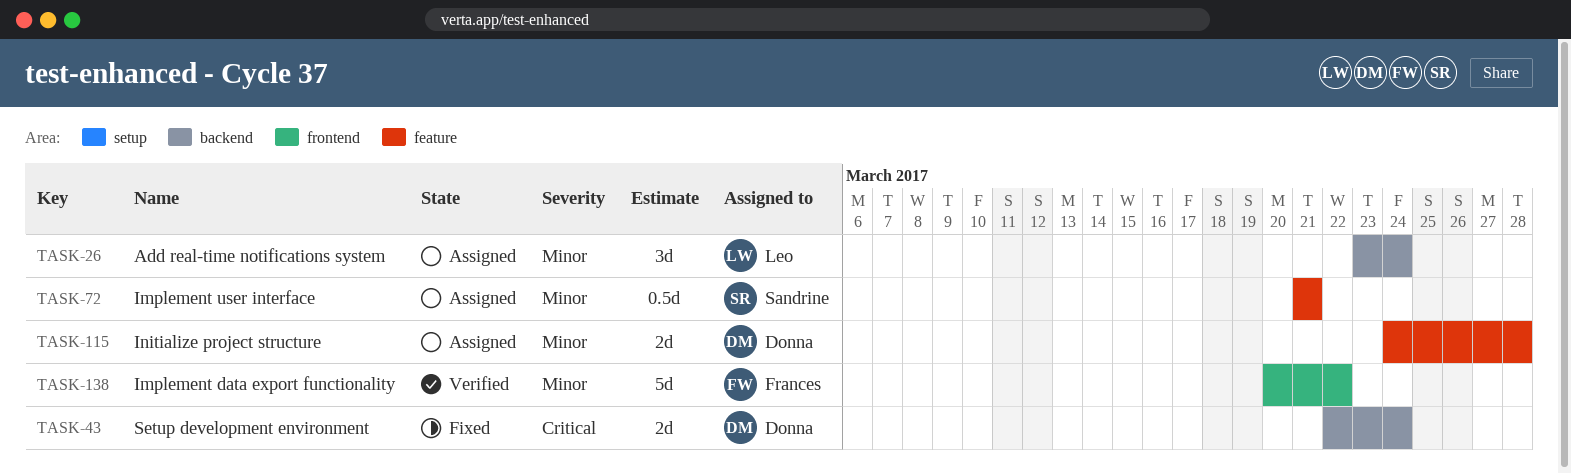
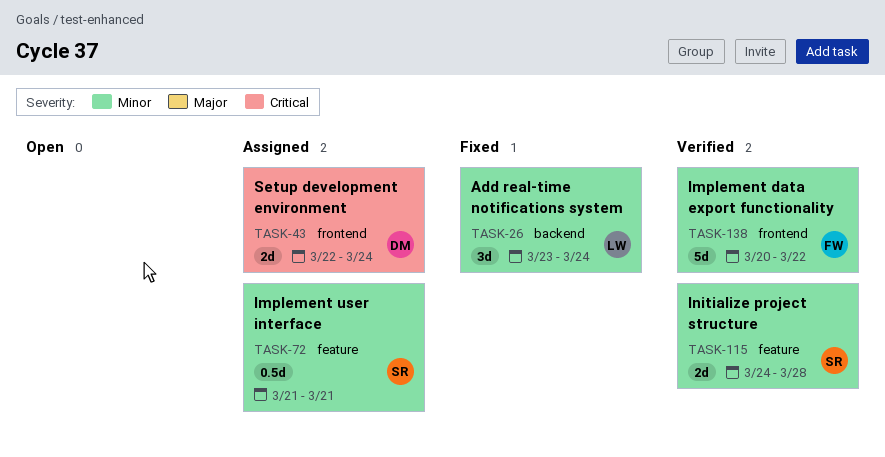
TASK-26, status: Assigned -> Fixed
TASK-43, status: Fixed -> Assigned
TASK-43, label: backend -> frontend
TASK-115, status: Assigned -> Verified
TASK-115, owner: Donna -> Sandrine

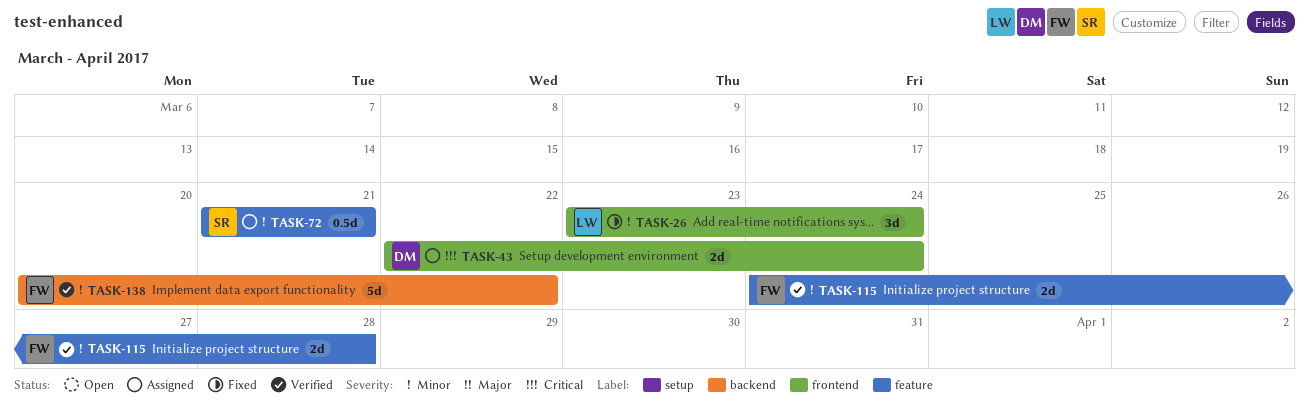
TASK-26, label: backend -> frontend
TASK-115, owner: SR -> FW
TASK-138, label: frontend -> backend

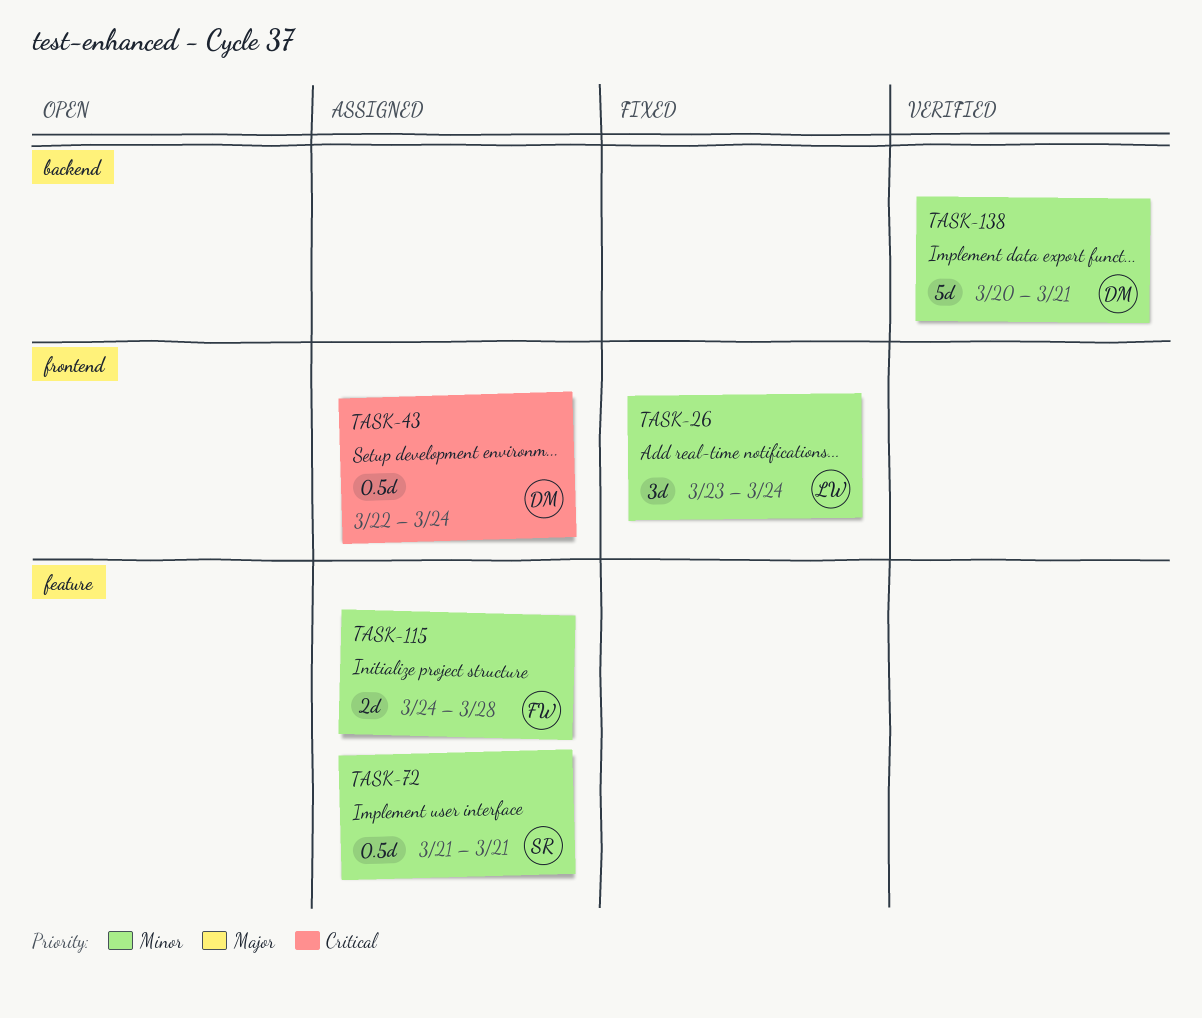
TASK-43, estimate: 2d -> 0.5d
TASK-115, status: Verified -> Assigned
TASK-138, owner: FW -> DM
TASK-138, due: Mar 22 -> Mar 21

